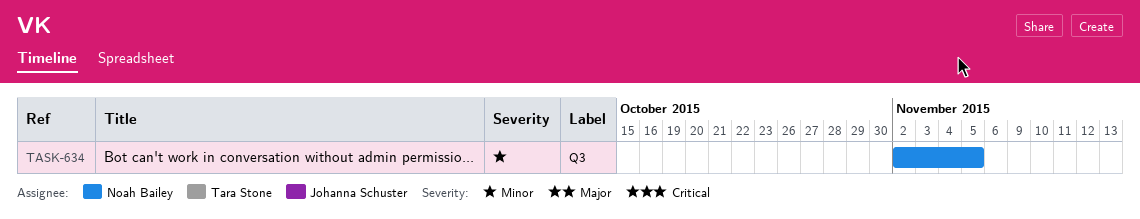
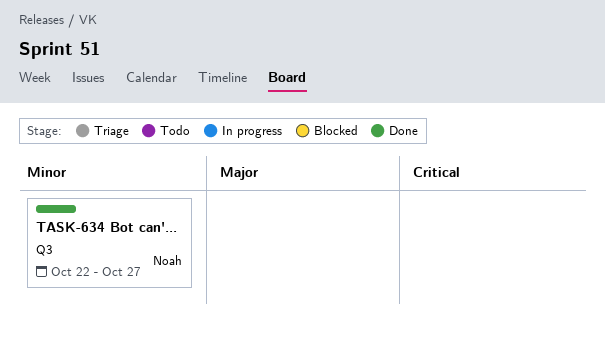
TASK-634, start: Nov 2 -> Oct 22
TASK-634, due: Nov 5 -> Oct 27

